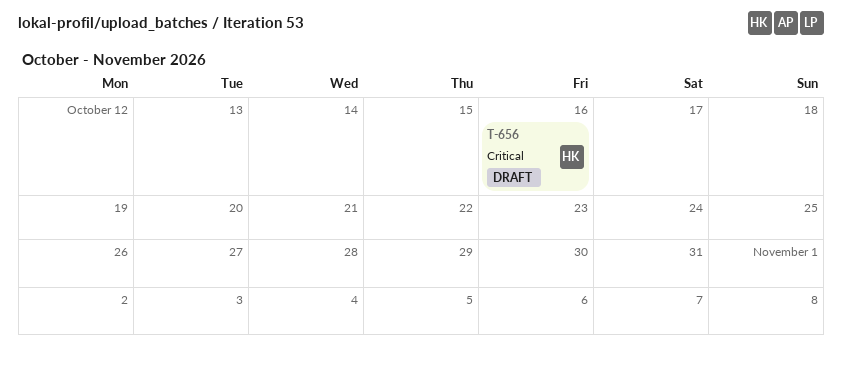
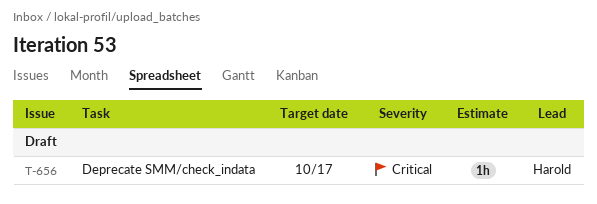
T-656, due: Oct 16 -> Oct 17

